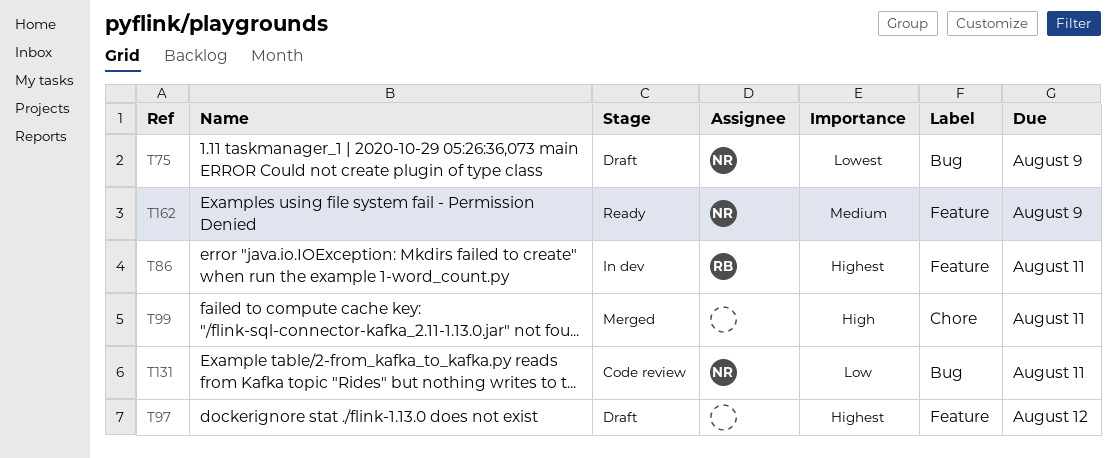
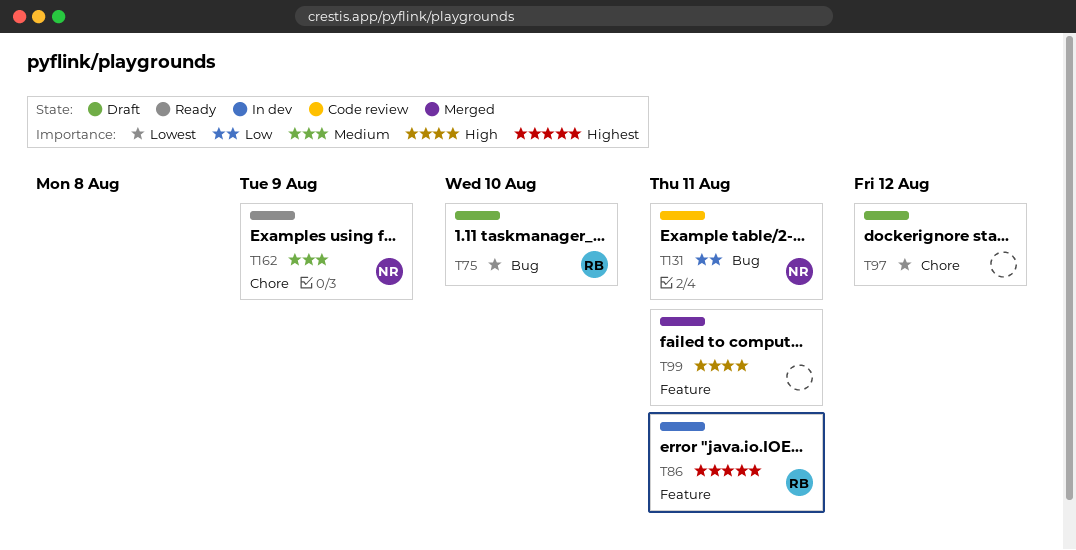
T75, owner: NR -> RB
T75, due: Aug 9 -> Aug 10
T97, priority: Highest -> Lowest
T97, label: Feature -> Chore
T99, label: Chore -> Feature
T162, label: Feature -> Chore

